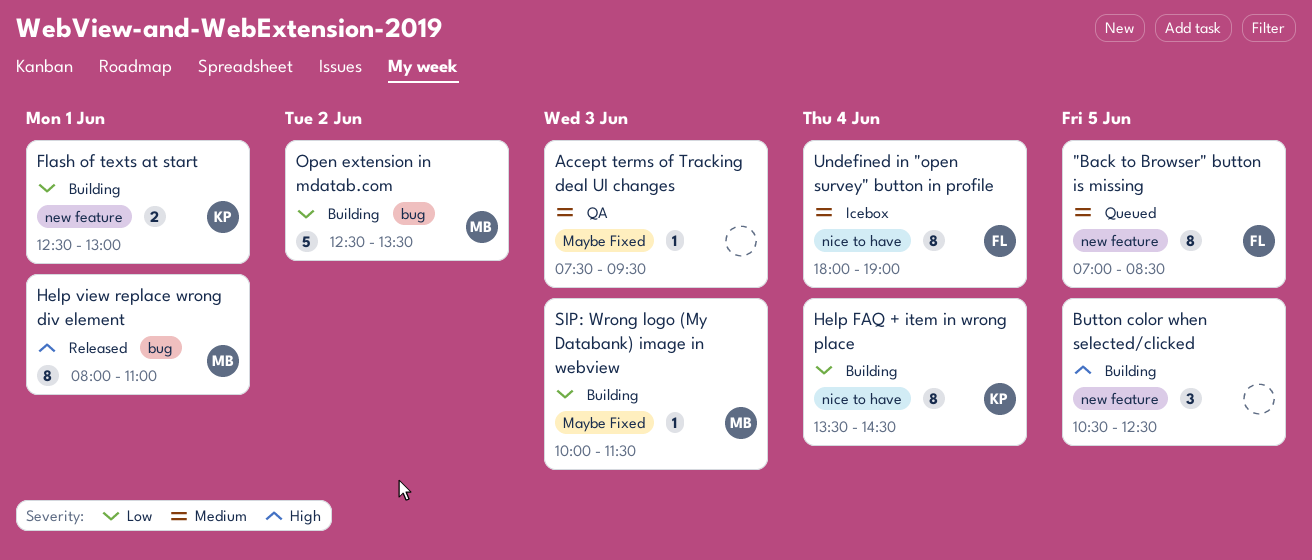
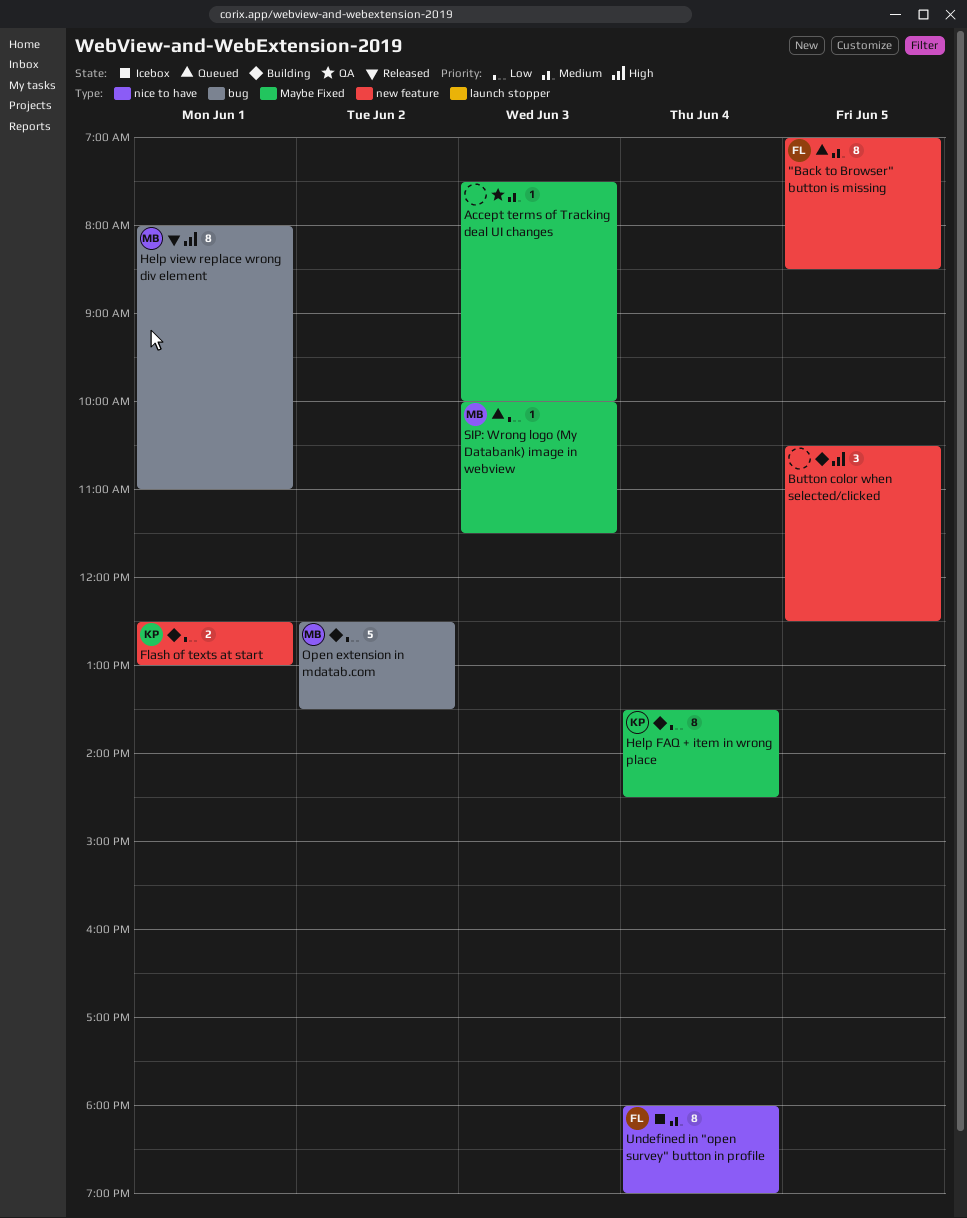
Accept terms of Tracking deal UI changes, ends: 09:30 -> 10:00
Help FAQ + item in wrong place, label: nice to have -> Maybe Fixed
SIP: Wrong logo (My Databank) image in webview, status: Building -> Queued

